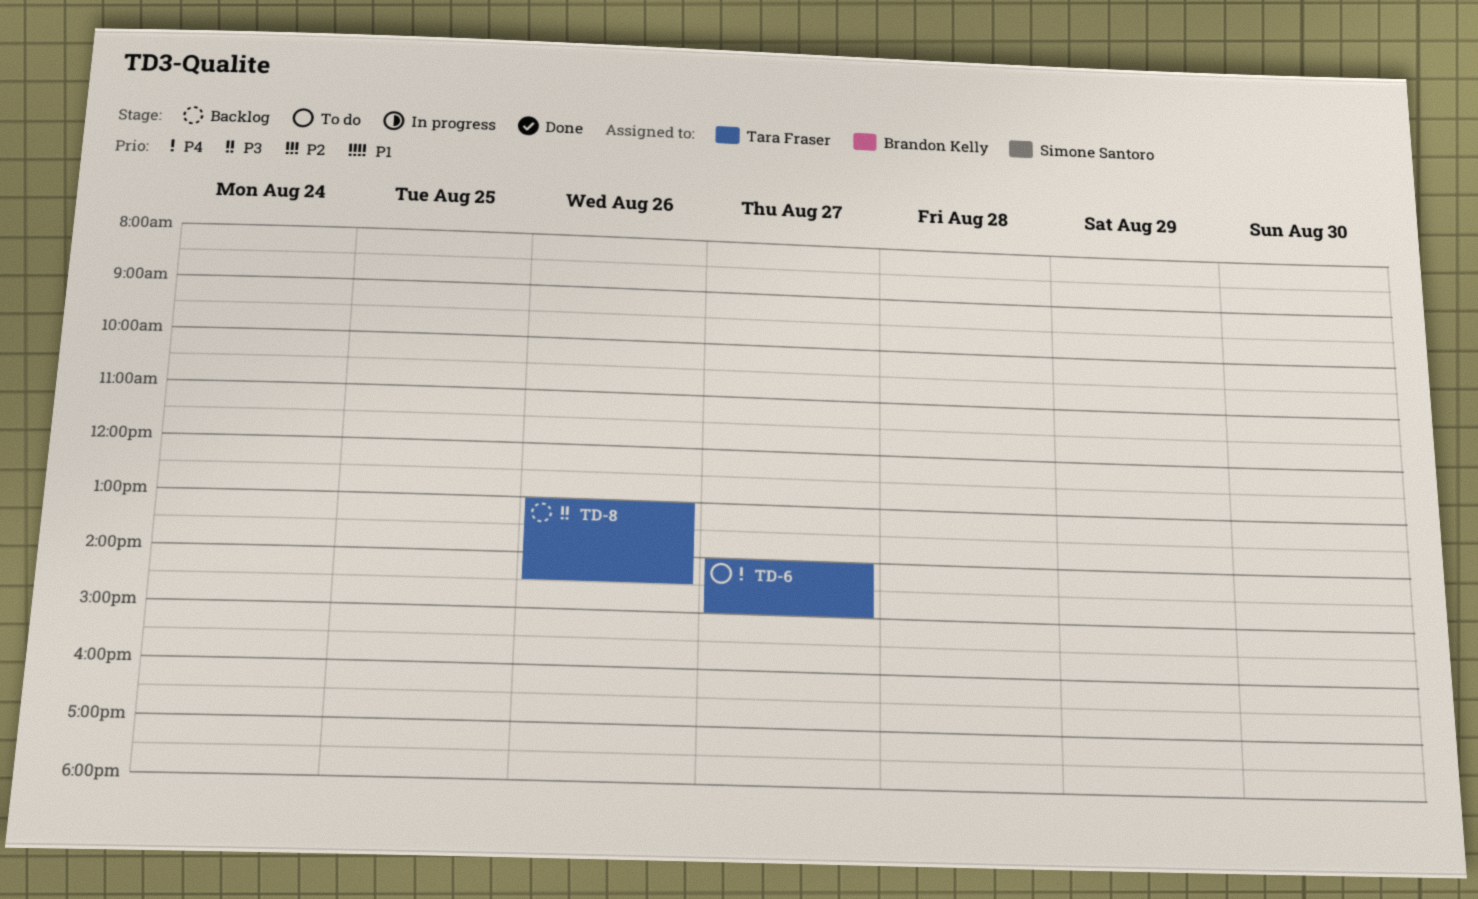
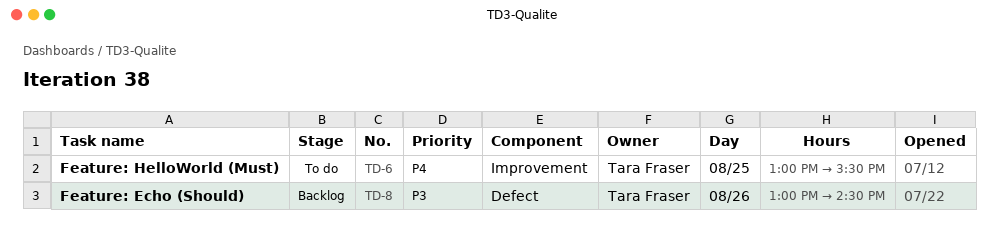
TD-6, day: Aug 27 -> Aug 25
TD-6, begins: 14:00 -> 13:00
TD-6, ends: 15:00 -> 15:30

